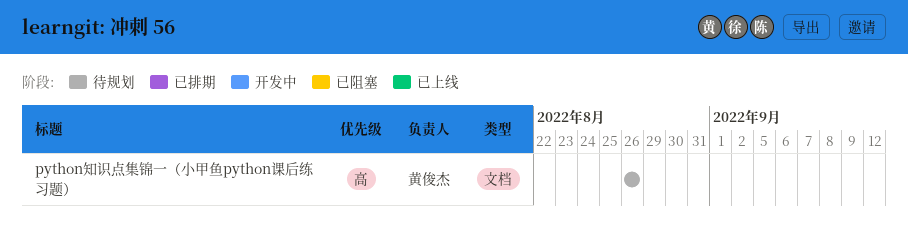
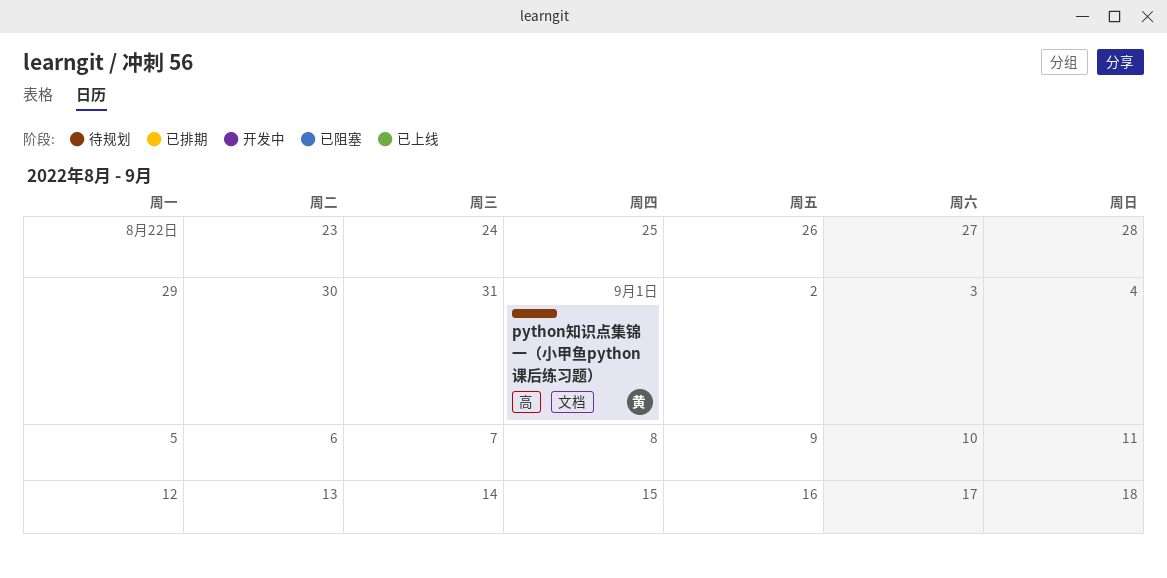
python知识点集锦一（小甲鱼python课后练习题）, due: Aug 26 -> Sep 1

